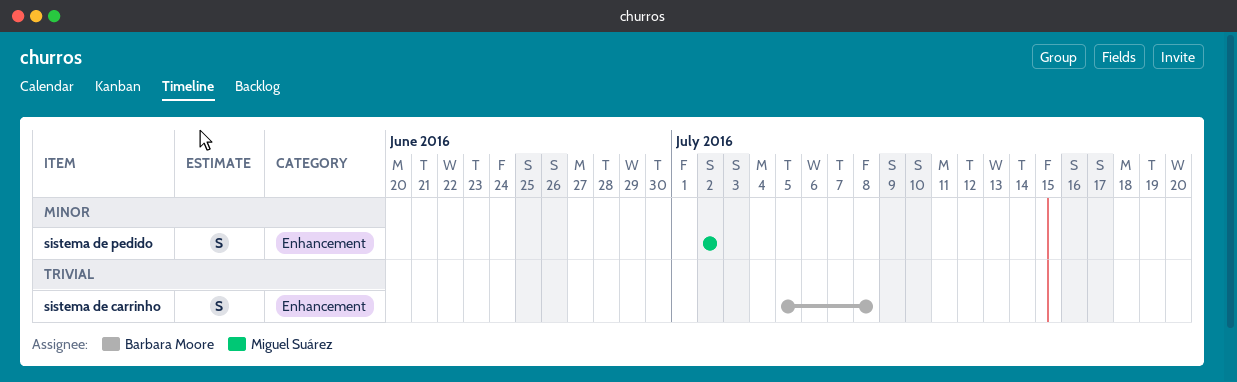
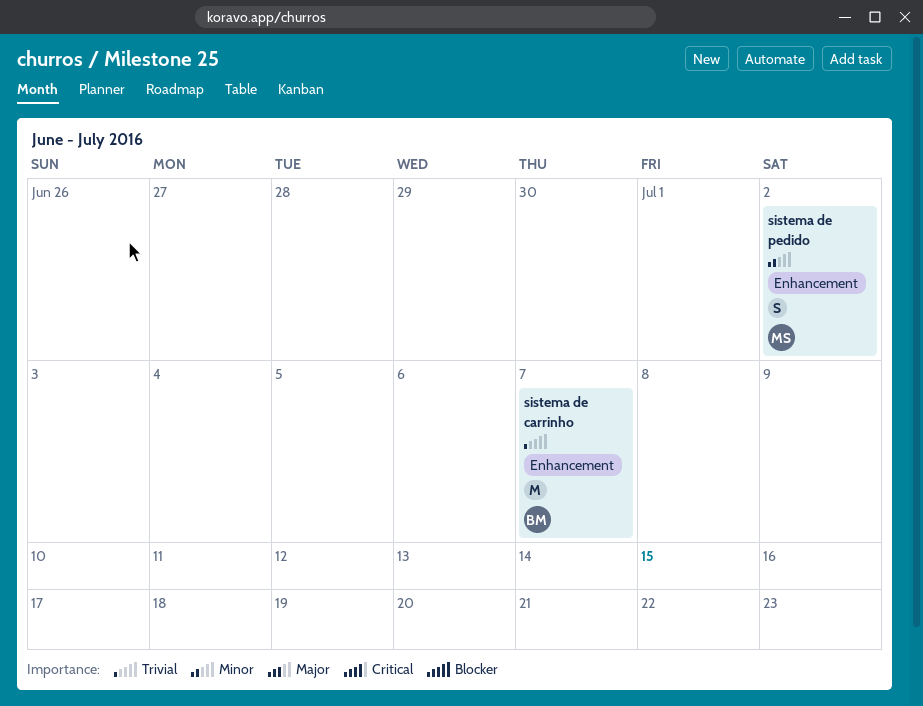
sistema de carrinho, estimate: S -> M
sistema de carrinho, due: Jul 8 -> Jul 7

